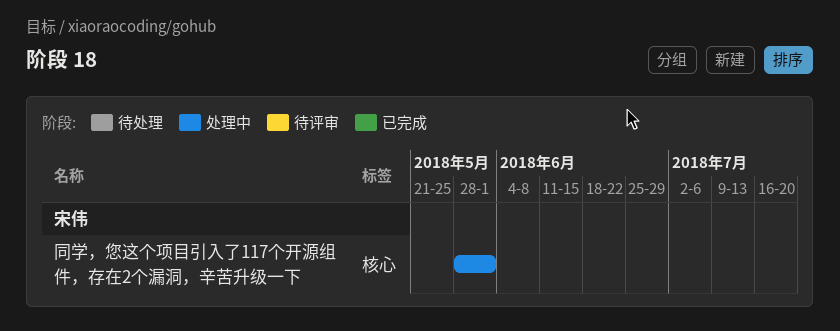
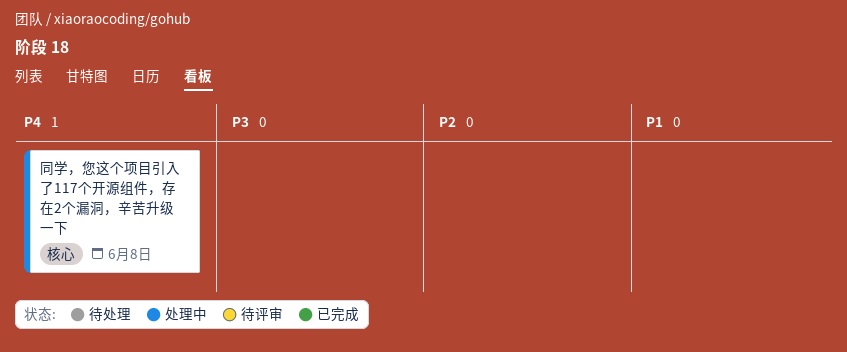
同学，您这个项目引入了117个开源组件，存在2个漏洞，辛苦升级一下, due: Jun 1 -> Jun 8

